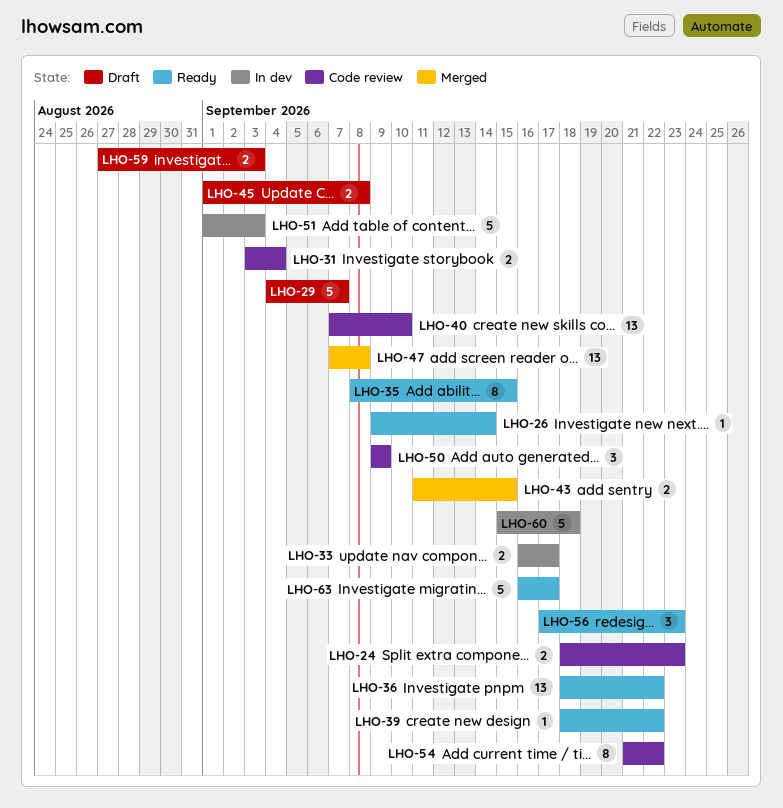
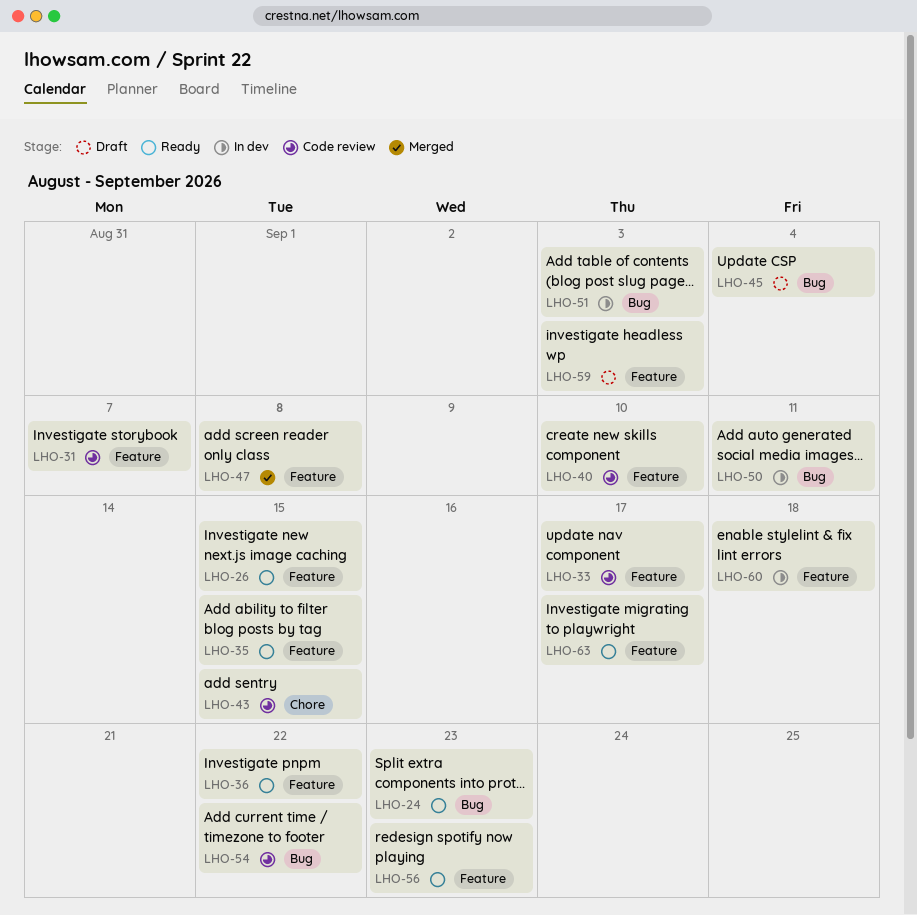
LHO-24, status: Code review -> Ready
LHO-26, due: Sep 14 -> Sep 15
LHO-29: present -> none
LHO-31, due: Sep 4 -> Sep 7
LHO-33, status: In dev -> Code review
LHO-39: present -> none
LHO-43, status: Merged -> Code review
LHO-45, due: Sep 8 -> Sep 4
LHO-50, status: Code review -> In dev
LHO-50, due: Sep 9 -> Sep 11

